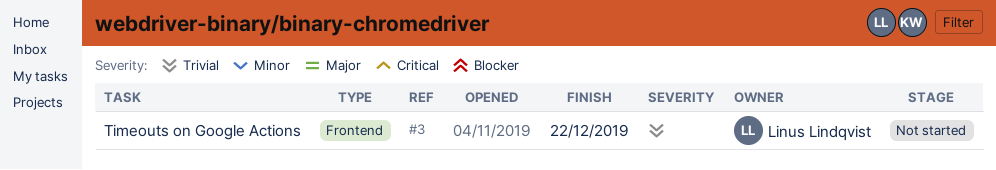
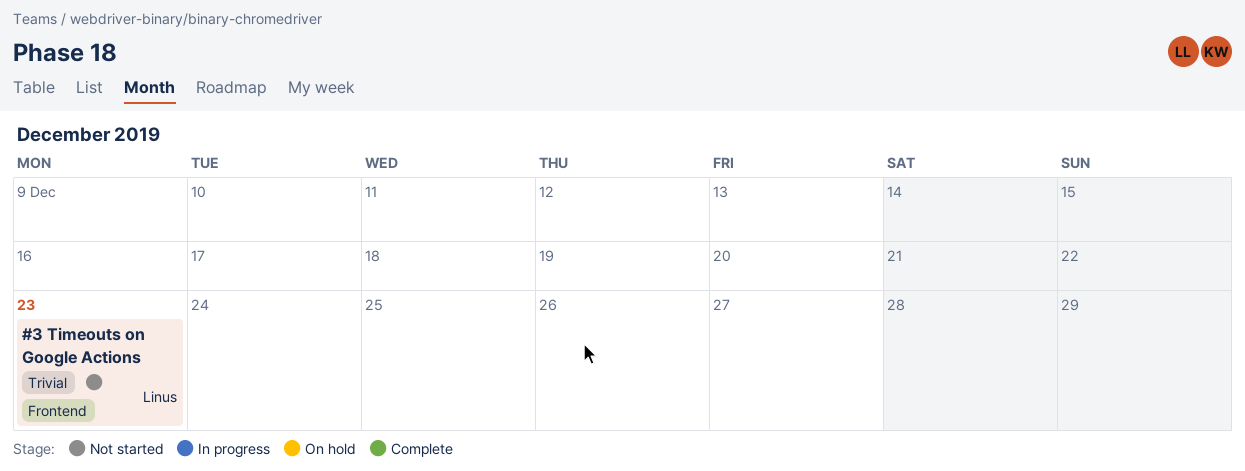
#3, due: Dec 22 -> Dec 23

